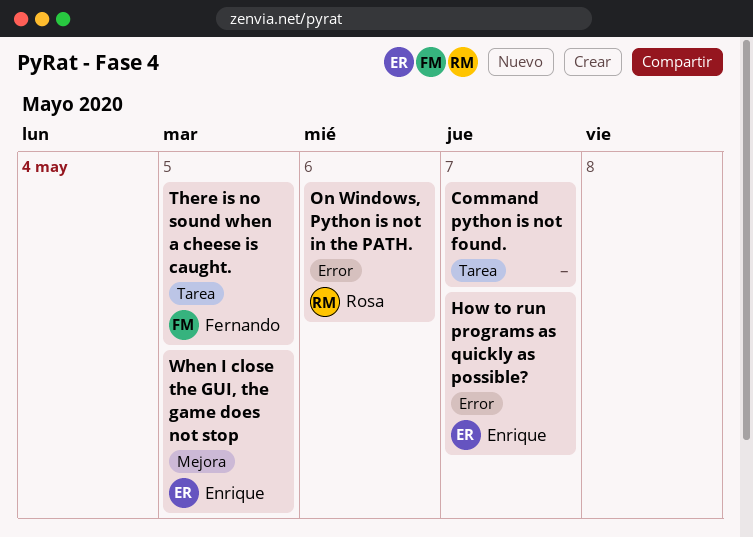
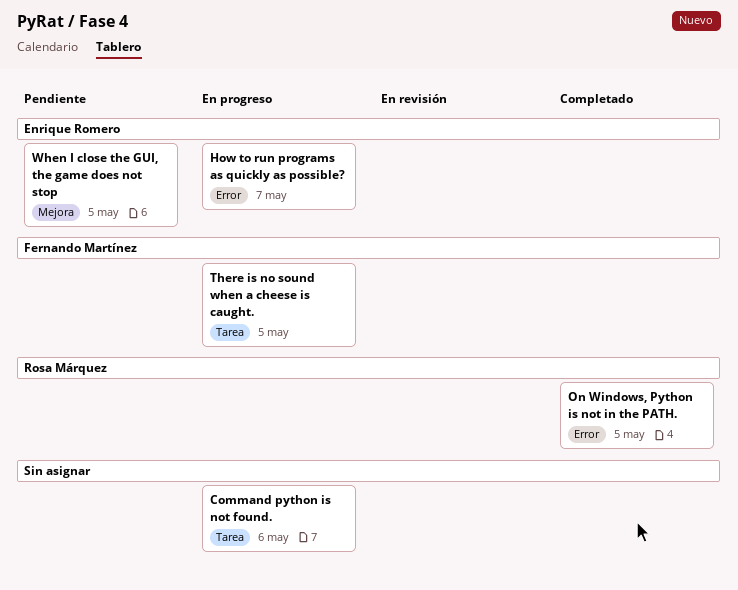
Command python is not found., due: May 7 -> May 6
On Windows, Python is not in the PATH., due: May 6 -> May 5

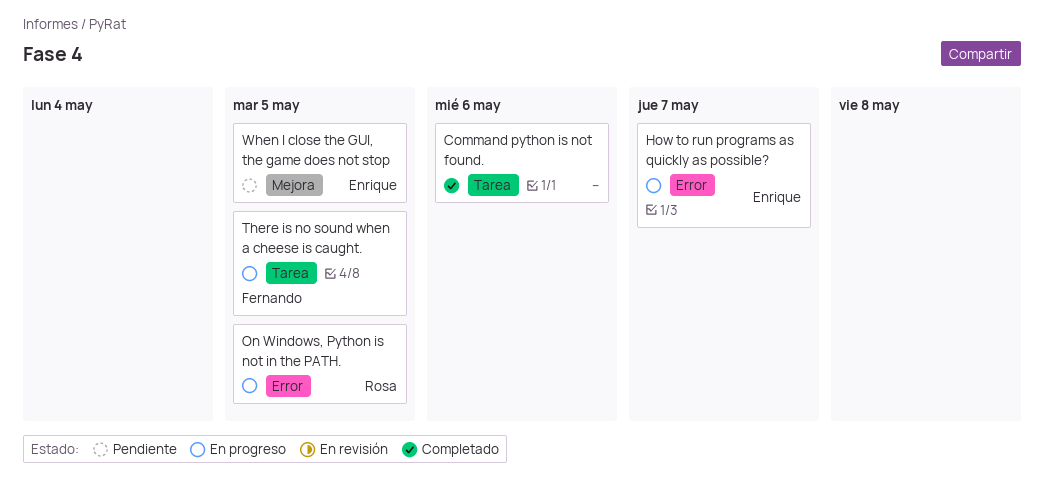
Command python is not found., status: En progreso -> Completado
On Windows, Python is not in the PATH., status: Completado -> En progreso

